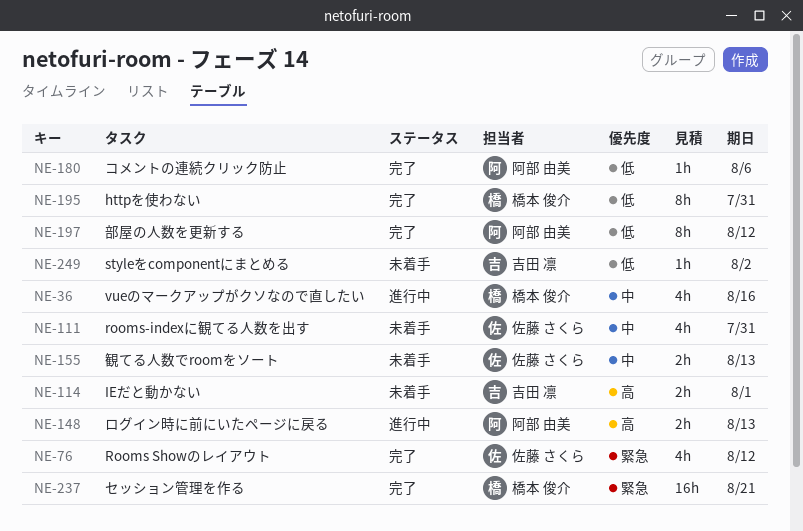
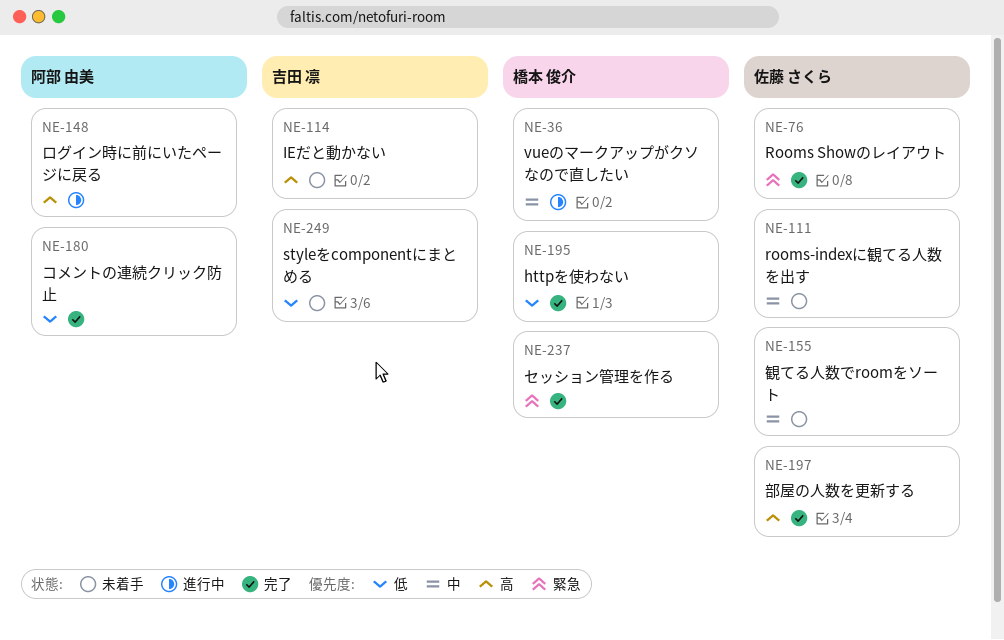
NE-197, owner: 阿部 由美 -> 佐藤 さくら
NE-197, priority: 低 -> 高

